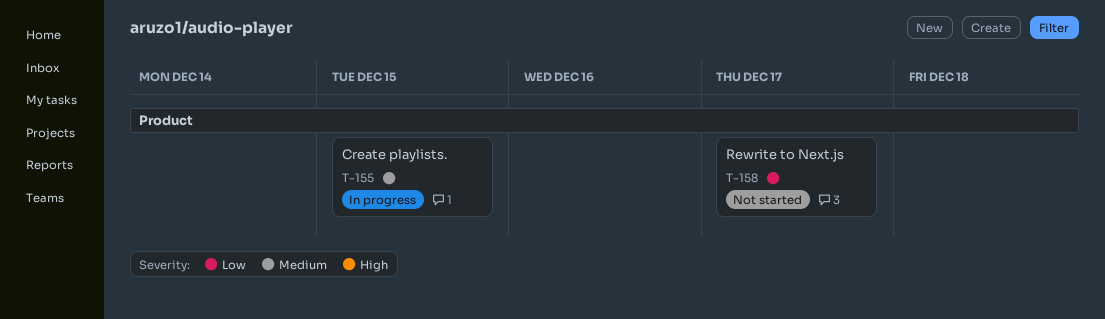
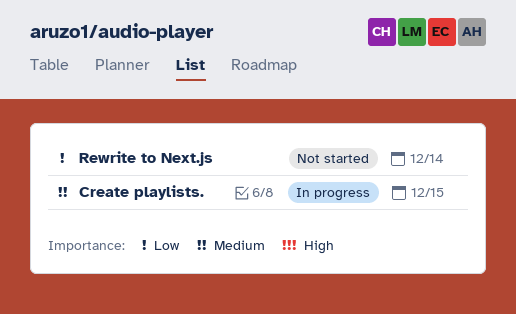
Rewrite to Next.js, due: Dec 17 -> Dec 14

